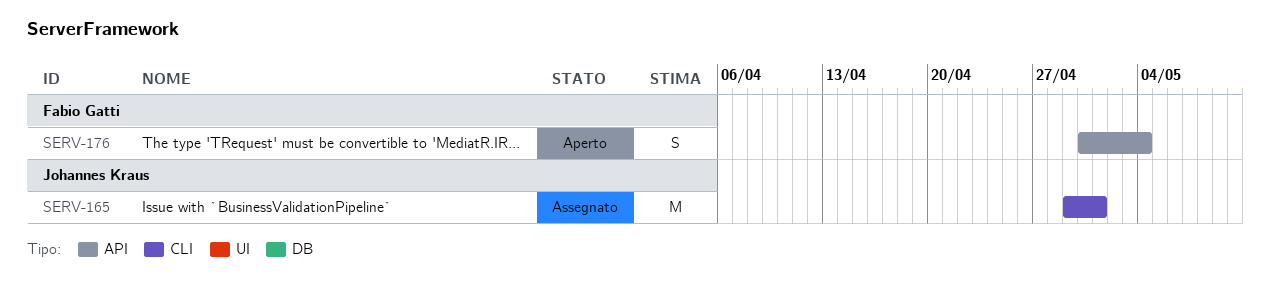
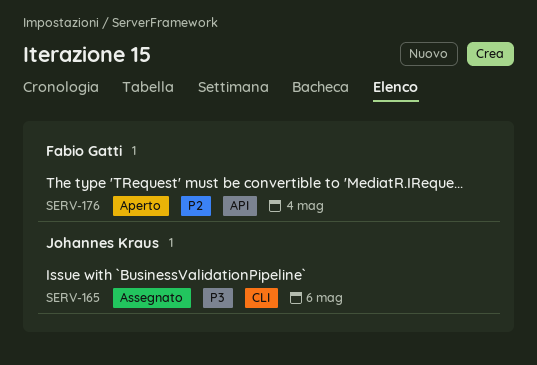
SERV-165, due: May 1 -> May 6

